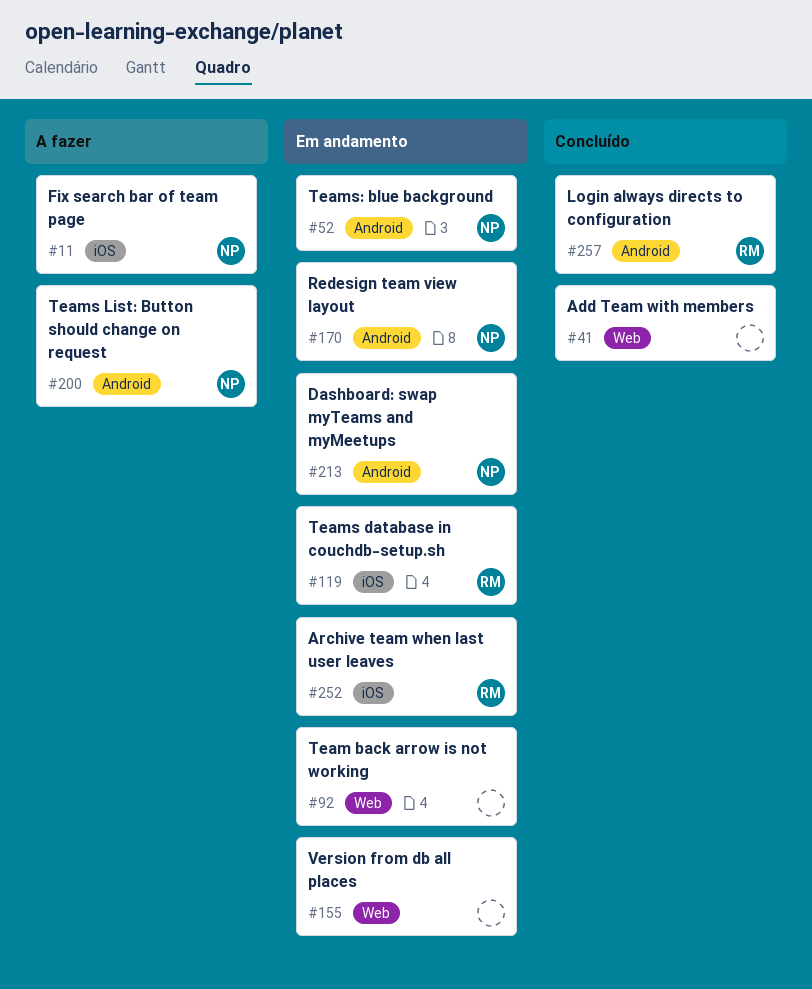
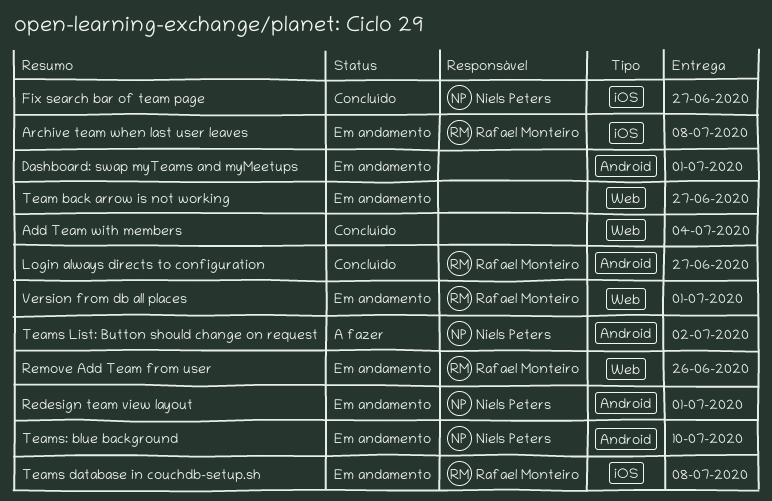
Dashboard: swap myTeams and myMeetups, owner: Niels Peters -> none
Fix search bar of team page, status: A fazer -> Concluído
Remove Add Team from user: none -> present
Version from db all places, owner: none -> Rafael Monteiro

